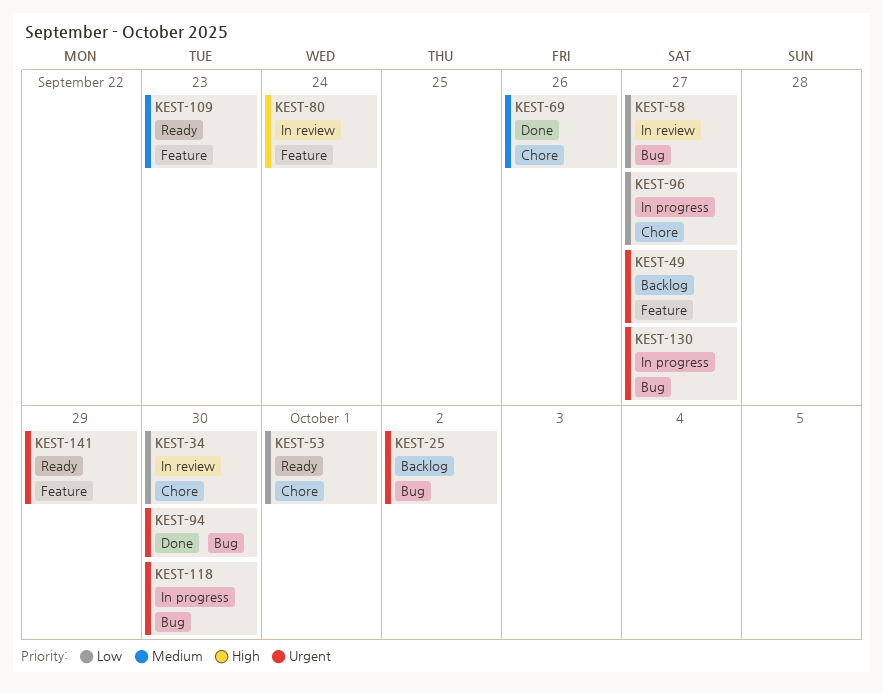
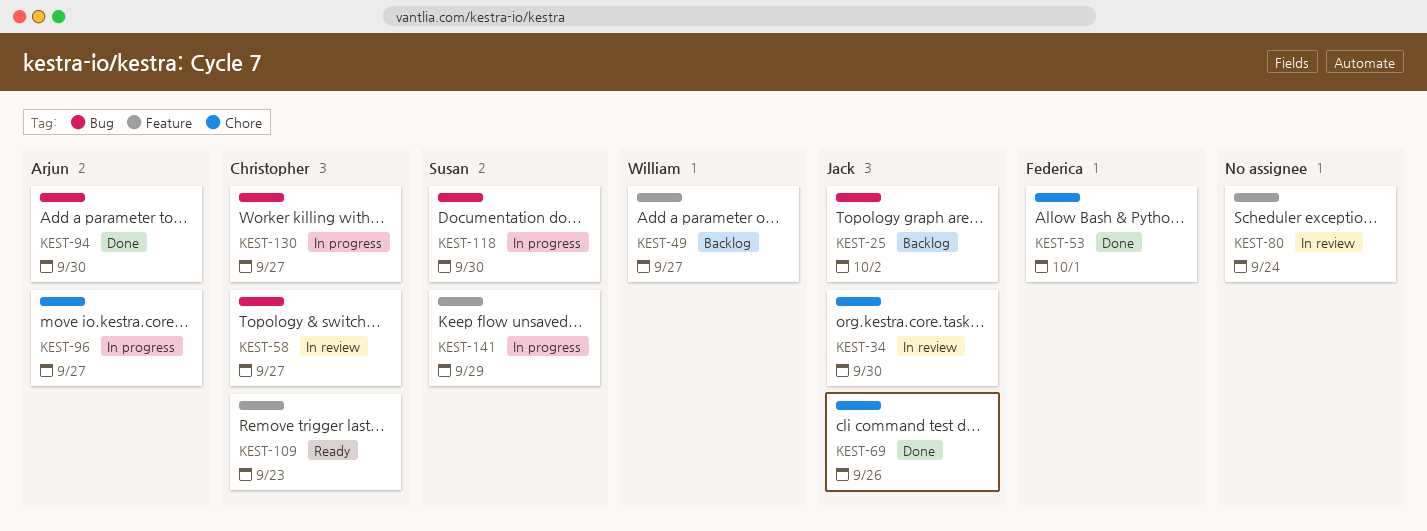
KEST-53, status: Ready -> Done
KEST-141, status: Ready -> In progress

